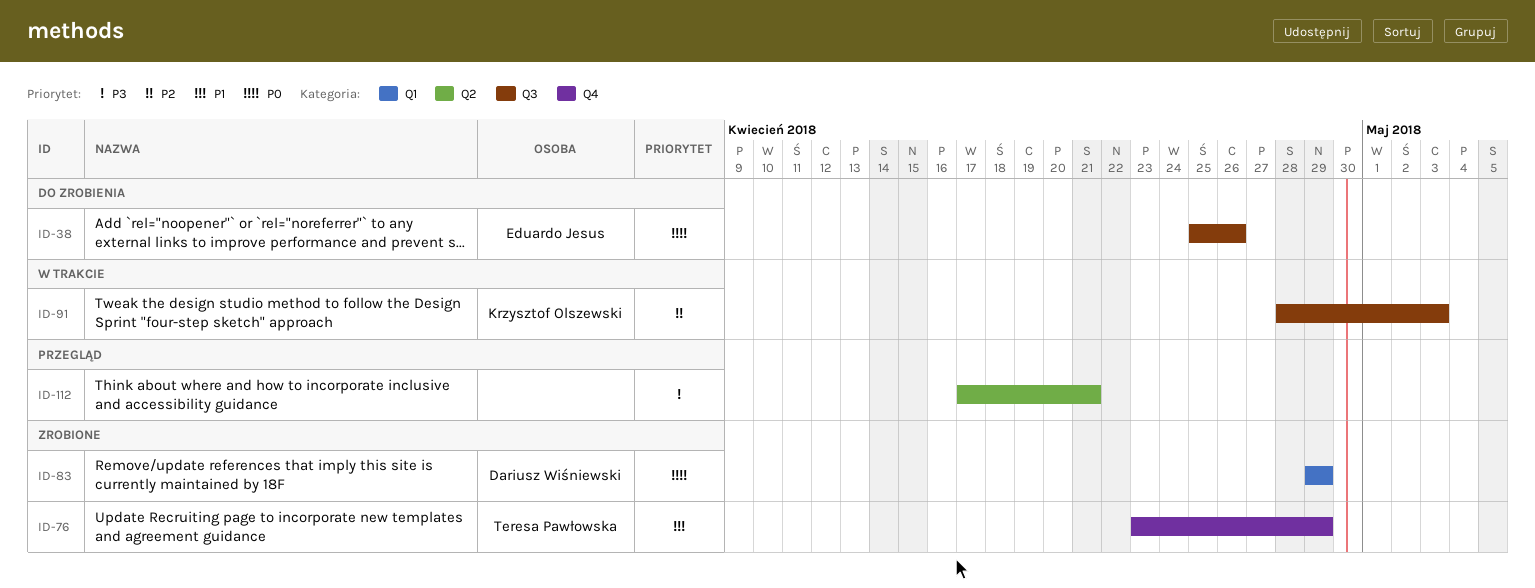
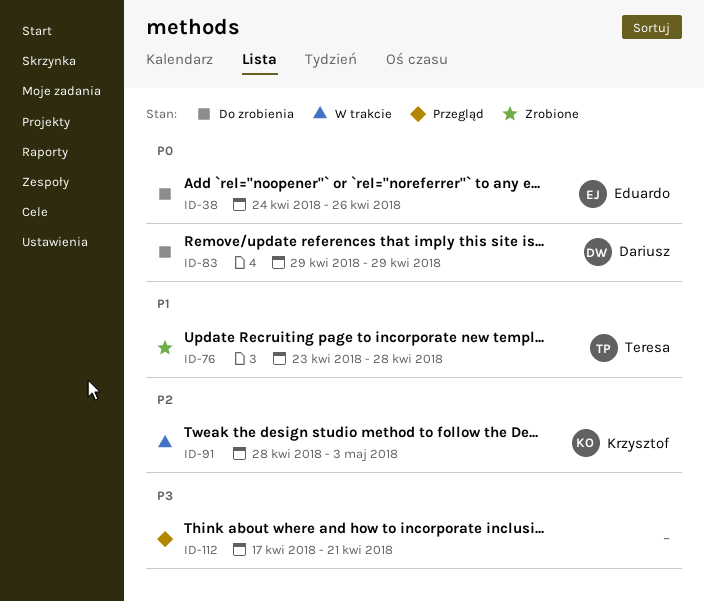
ID-38, start: Apr 25 -> Apr 24
ID-76, due: Apr 29 -> Apr 28
ID-83, status: Zrobione -> Do zrobienia

